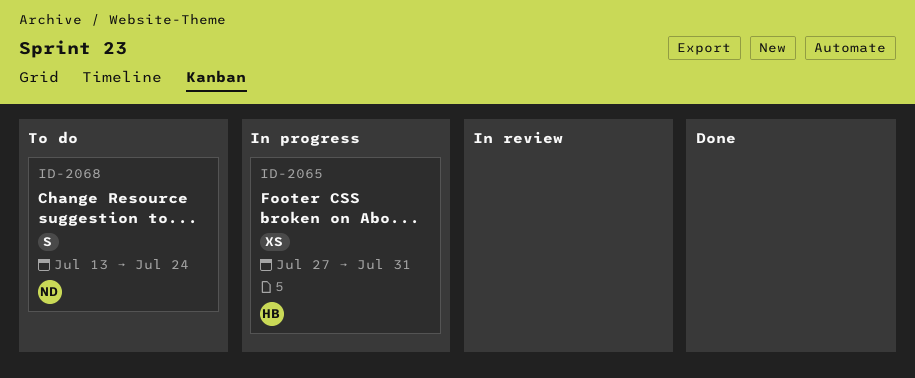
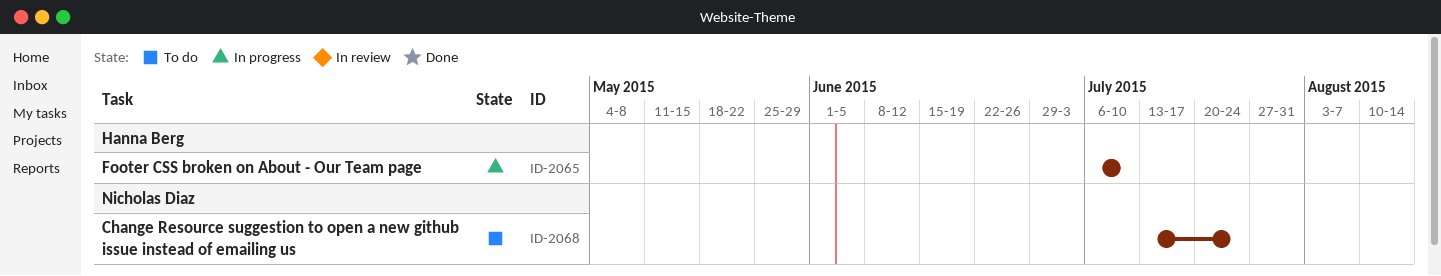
ID-2065, start: Jul 27 -> Jul 6
ID-2065, due: Jul 31 -> Jul 10

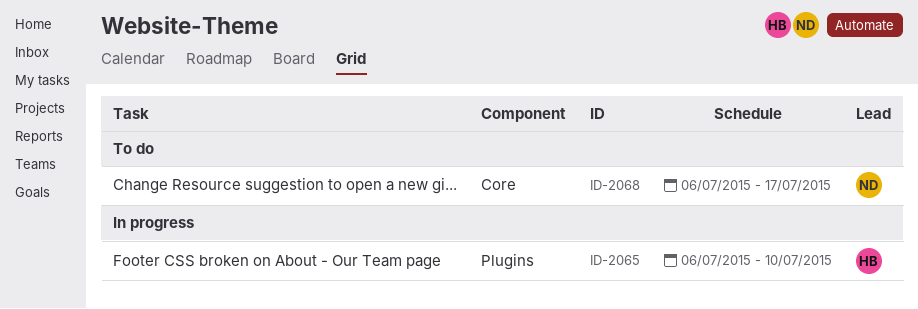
ID-2068, start: Jul 13 -> Jul 6
ID-2068, due: Jul 24 -> Jul 17

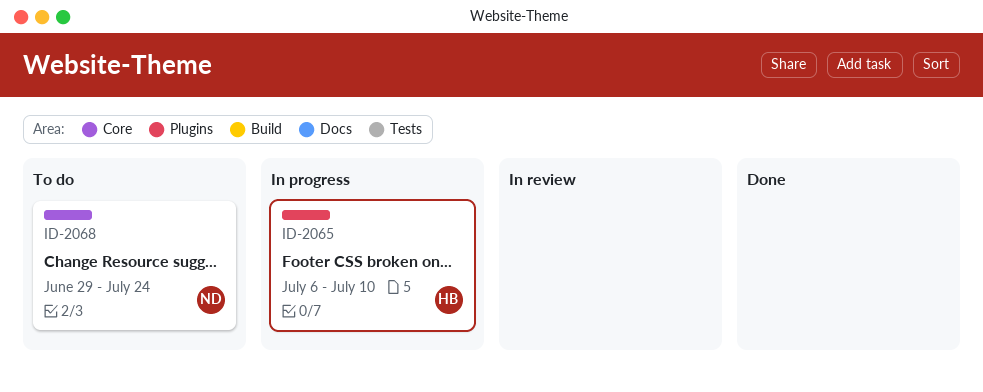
ID-2068, start: Jul 6 -> Jun 29
ID-2068, due: Jul 17 -> Jul 24

